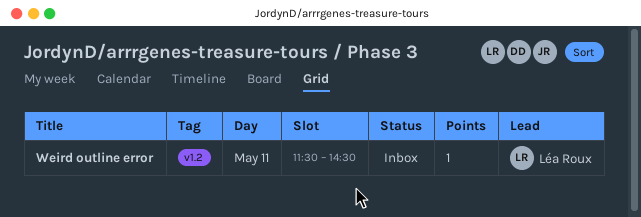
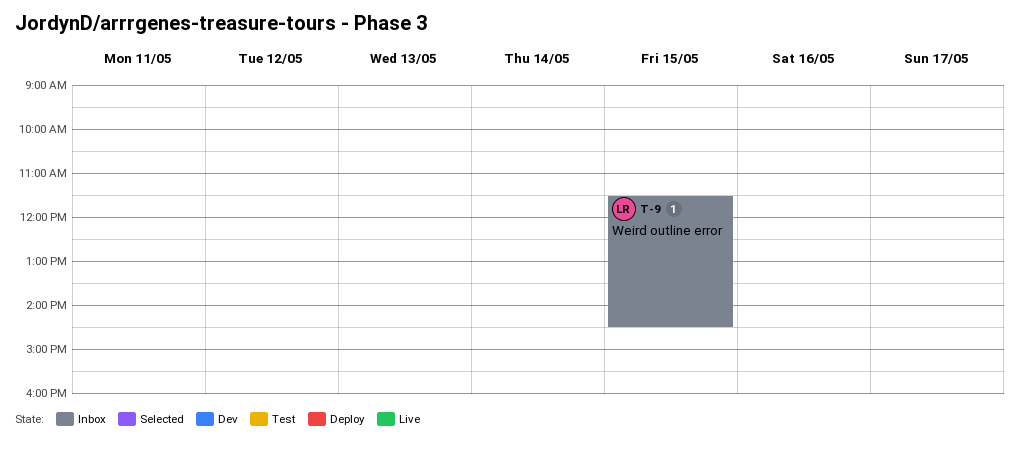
Weird outline error, day: May 11 -> May 15

